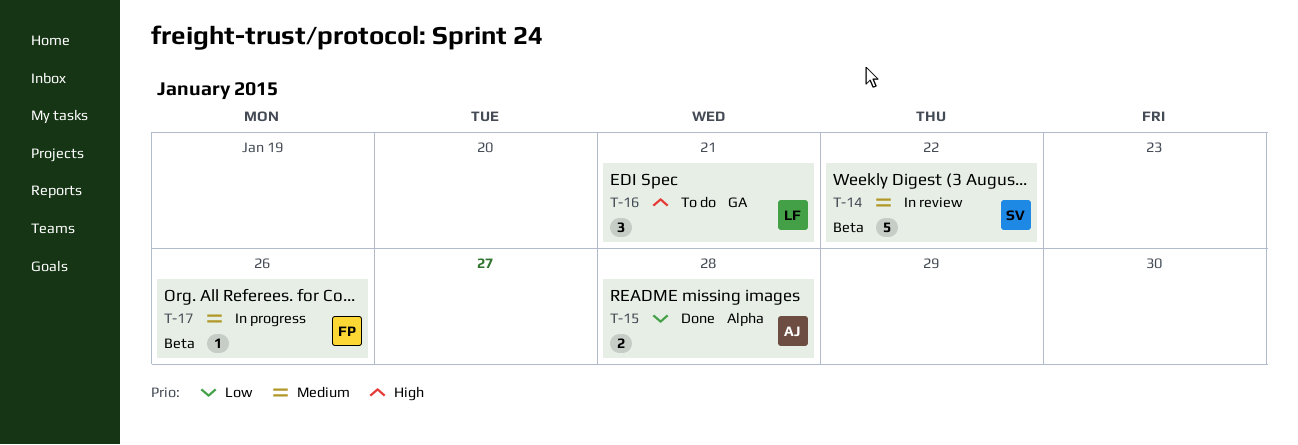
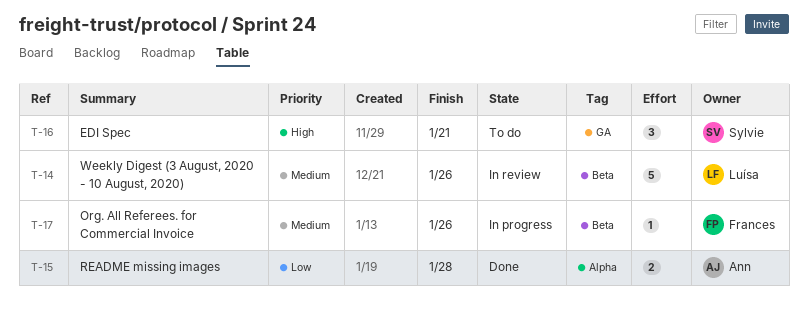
T-14, owner: Sylvie -> Luísa
T-14, due: Jan 22 -> Jan 26
T-16, owner: Luísa -> Sylvie

